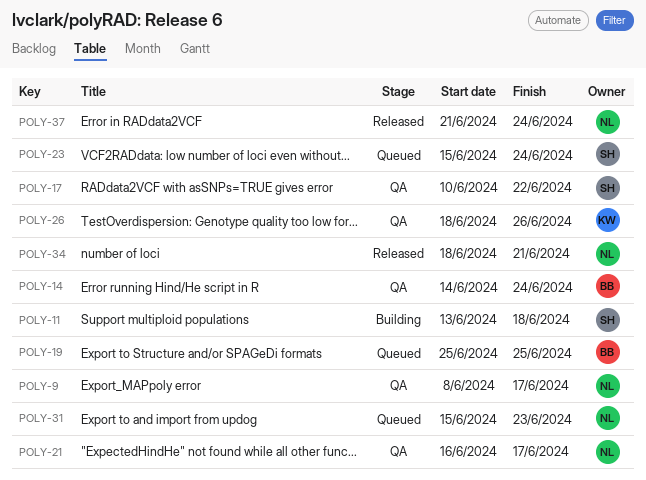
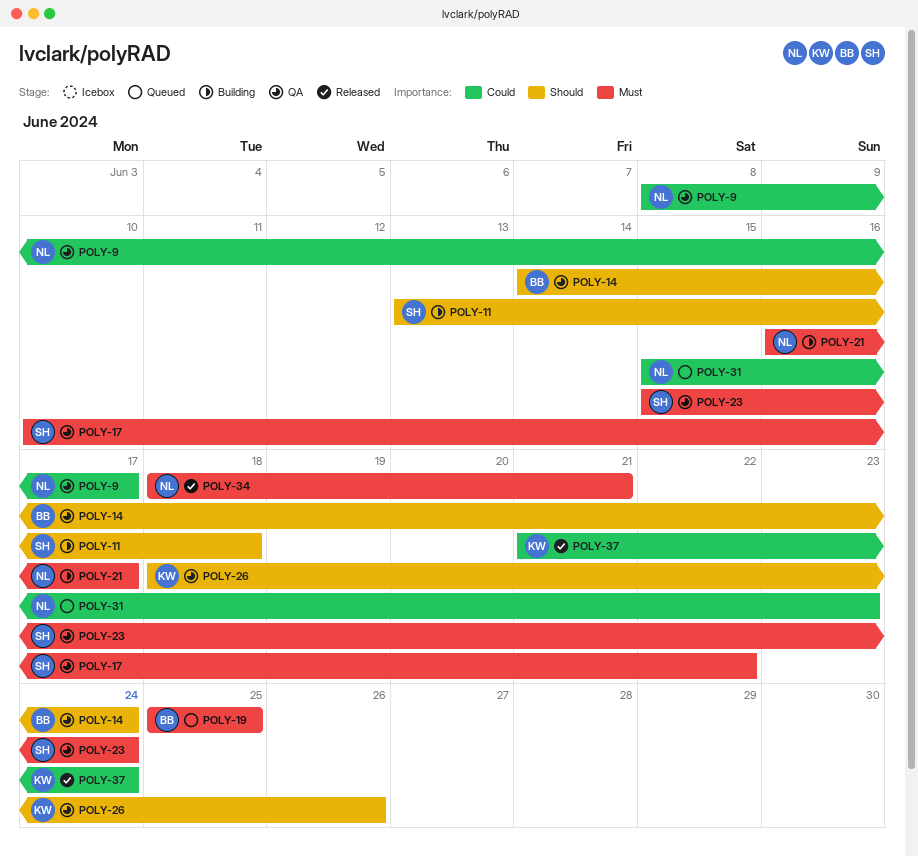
POLY-21, status: QA -> Building
POLY-23, status: Queued -> QA
POLY-37, owner: NL -> KW

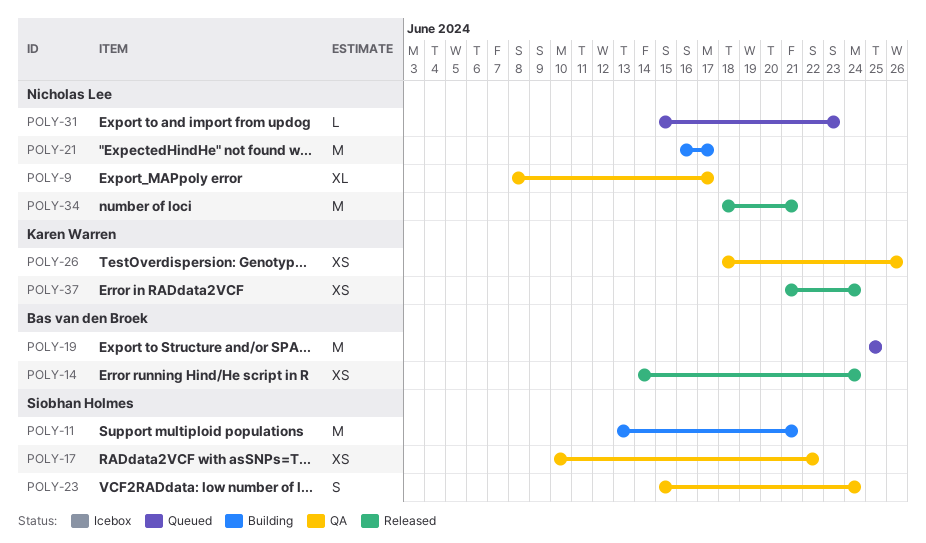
POLY-11, due: Jun 18 -> Jun 21
POLY-14, status: QA -> Released

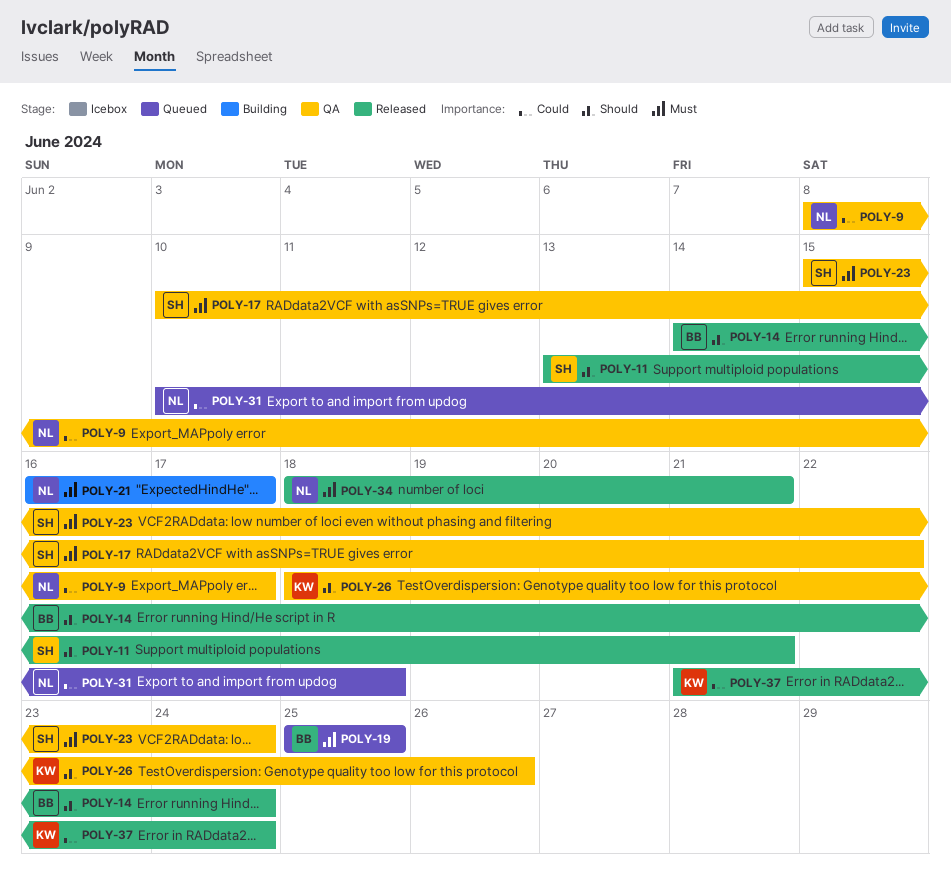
POLY-11, status: Building -> Released
POLY-31, start: Jun 15 -> Jun 10
POLY-31, due: Jun 23 -> Jun 18

